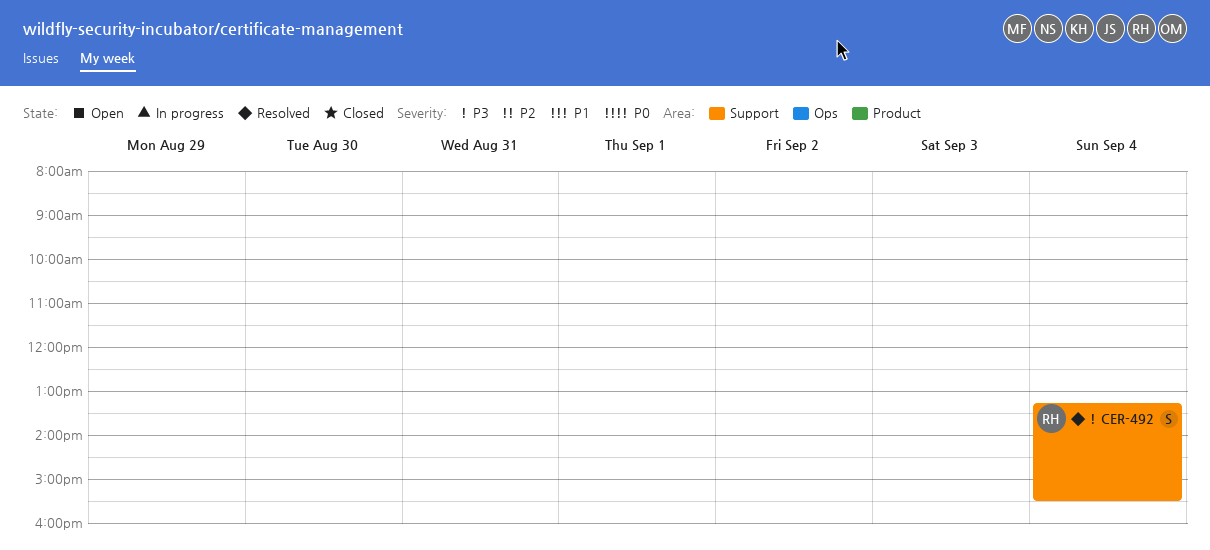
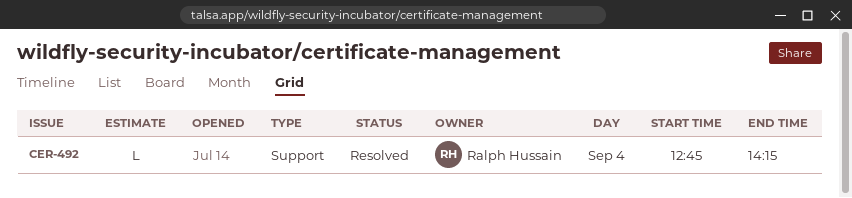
CER-492, estimate: S -> L
CER-492, begins: 13:15 -> 12:45
CER-492, ends: 15:30 -> 14:15

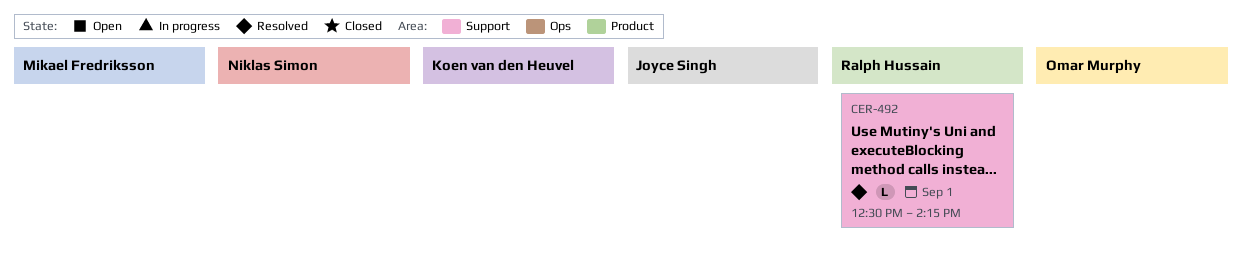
CER-492, day: Sep 4 -> Sep 1
CER-492, begins: 12:45 -> 12:30

